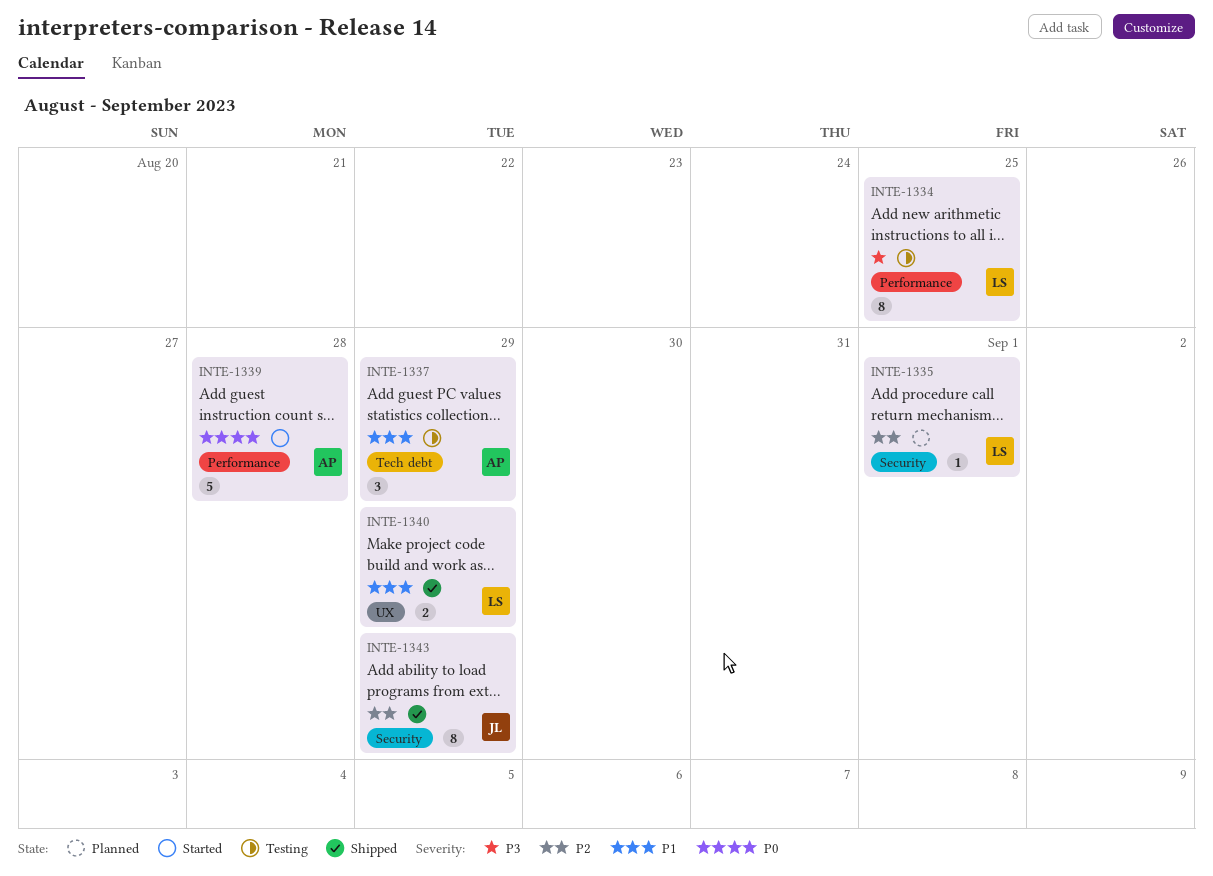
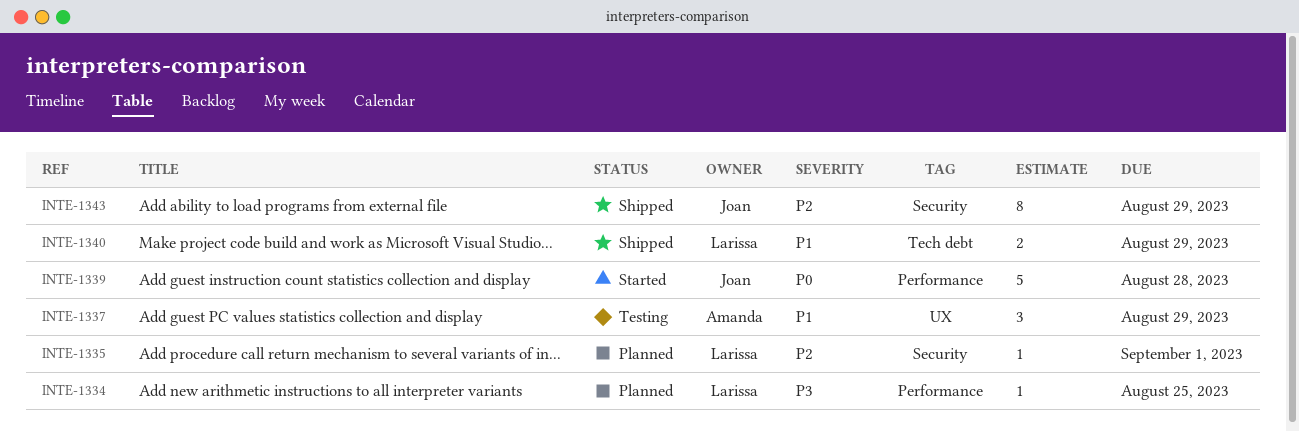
INTE-1334, status: Testing -> Planned
INTE-1334, estimate: 8 -> 1
INTE-1337, label: Tech debt -> UX
INTE-1339, owner: Amanda -> Joan
INTE-1340, label: UX -> Tech debt

